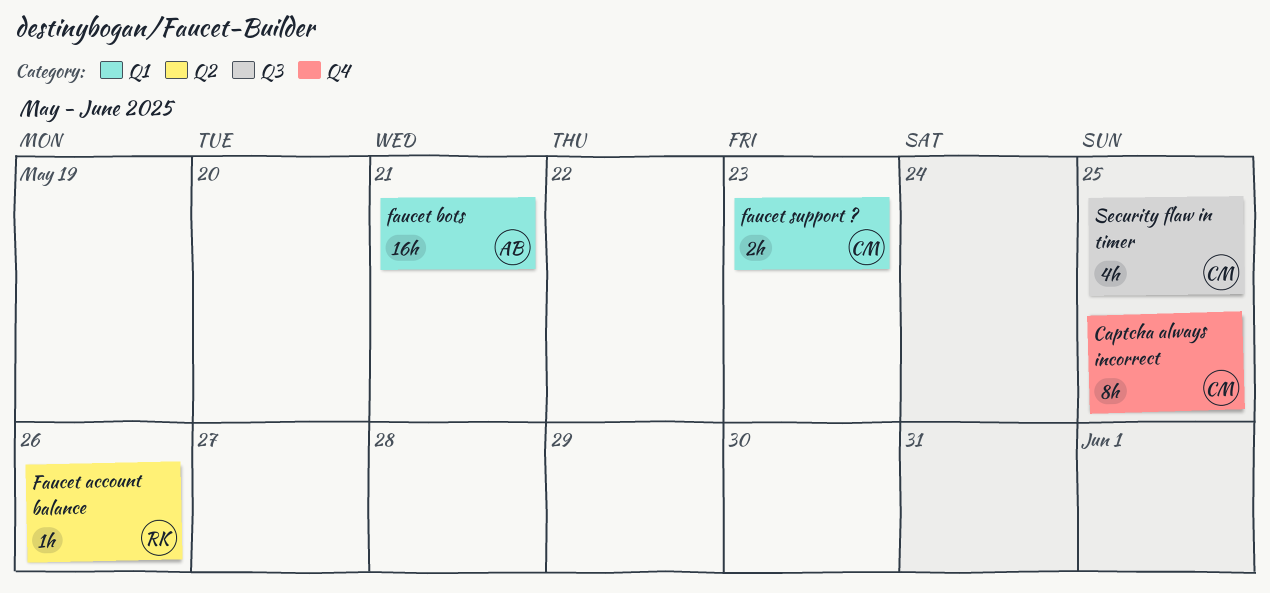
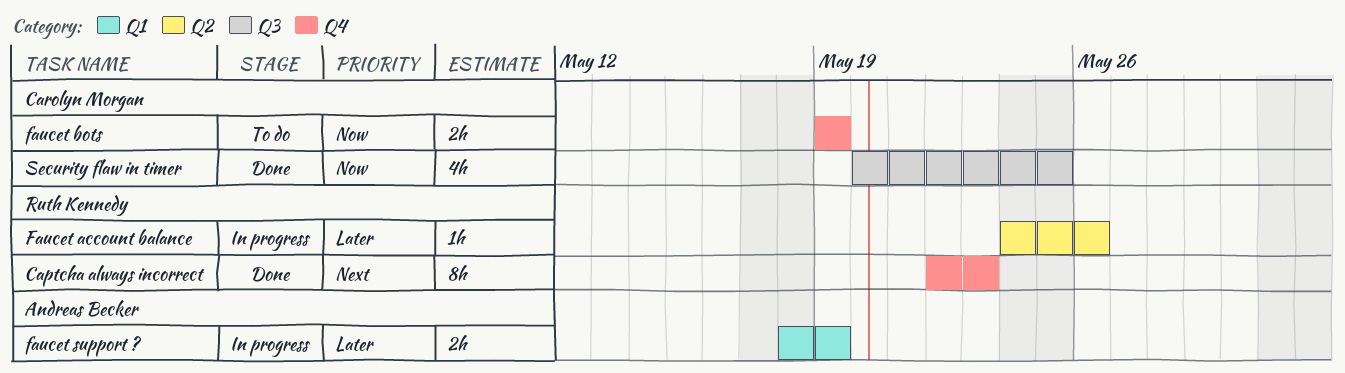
Captcha always incorrect, owner: Carolyn Morgan -> Ruth Kennedy
Captcha always incorrect, due: May 25 -> May 23
faucet bots, owner: Andreas Becker -> Carolyn Morgan
faucet bots, label: Q1 -> Q4
faucet bots, estimate: 16h -> 2h
faucet bots, due: May 21 -> May 19
faucet support ?, owner: Carolyn Morgan -> Andreas Becker
faucet support ?, due: May 23 -> May 19

